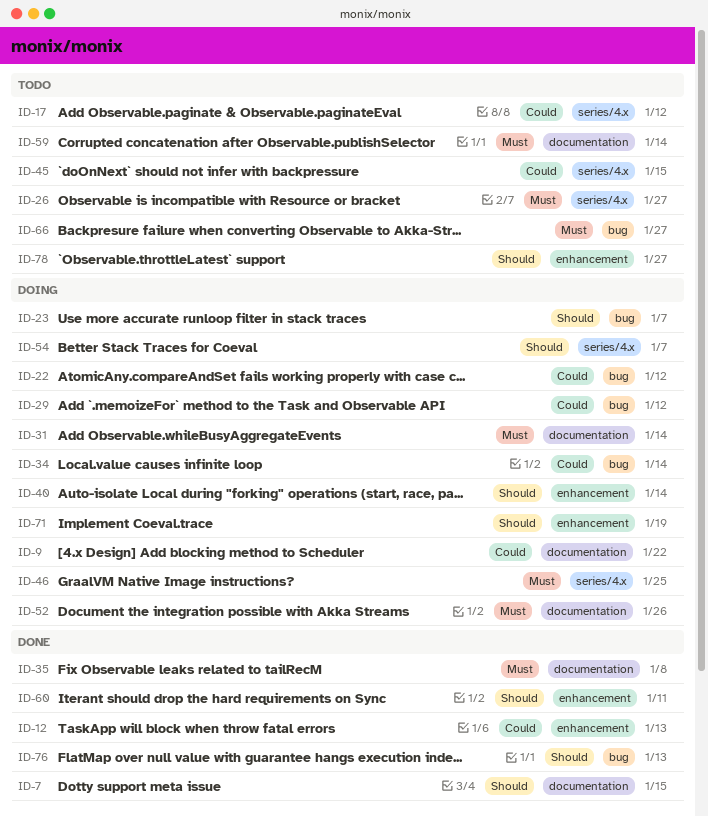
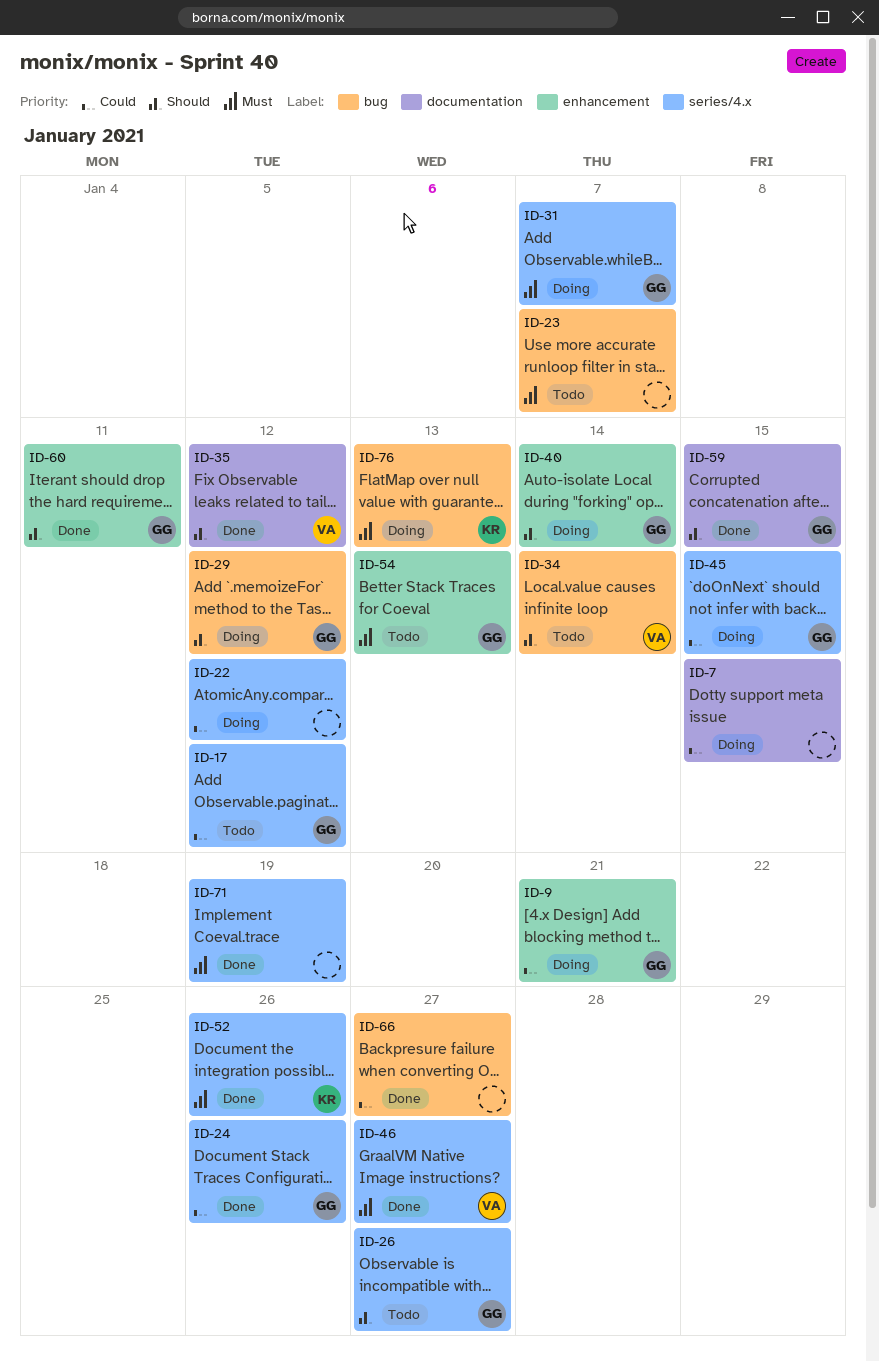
ID-7, status: Done -> Doing
ID-7, priority: Should -> Could
ID-9, label: documentation -> enhancement
ID-9, due: Jan 22 -> Jan 21
ID-12: present -> none
ID-22, label: bug -> series/4.x
ID-23, status: Doing -> Todo
ID-23, priority: Should -> Must
ID-24: none -> present
ID-26, priority: Must -> Should
ID-29, priority: Could -> Should
ID-31, label: documentation -> series/4.x
ID-31, due: Jan 14 -> Jan 7
ID-34, status: Doing -> Todo
ID-34, priority: Could -> Should
ID-35, priority: Must -> Should
ID-35, due: Jan 8 -> Jan 12
ID-45, status: Todo -> Doing
ID-46, status: Doing -> Done
ID-46, due: Jan 25 -> Jan 27
ID-52, status: Doing -> Done
ID-52, label: documentation -> series/4.x
ID-54, status: Doing -> Todo
ID-54, priority: Should -> Must
ID-54, label: series/4.x -> enhancement
ID-54, due: Jan 7 -> Jan 13
ID-59, status: Todo -> Done
ID-59, priority: Must -> Should
ID-59, due: Jan 14 -> Jan 15
ID-66, status: Todo -> Done
ID-66, priority: Must -> Could
ID-71, status: Doing -> Done
ID-71, priority: Should -> Must
ID-71, label: enhancement -> series/4.x
ID-76, status: Done -> Doing
ID-76, priority: Should -> Must
ID-78: present -> none

